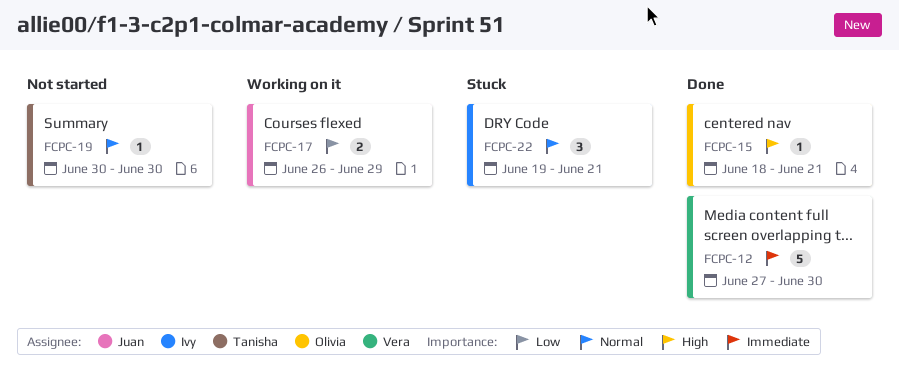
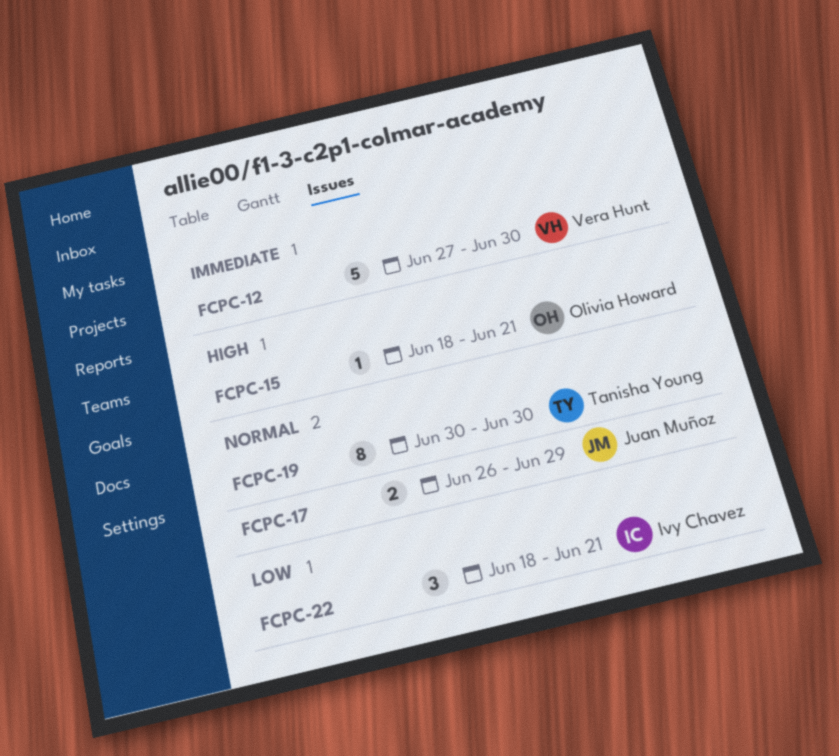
FCPC-17, priority: Low -> Normal
FCPC-19, estimate: 1 -> 8
FCPC-22, priority: Normal -> Low
FCPC-22, start: Jun 19 -> Jun 18

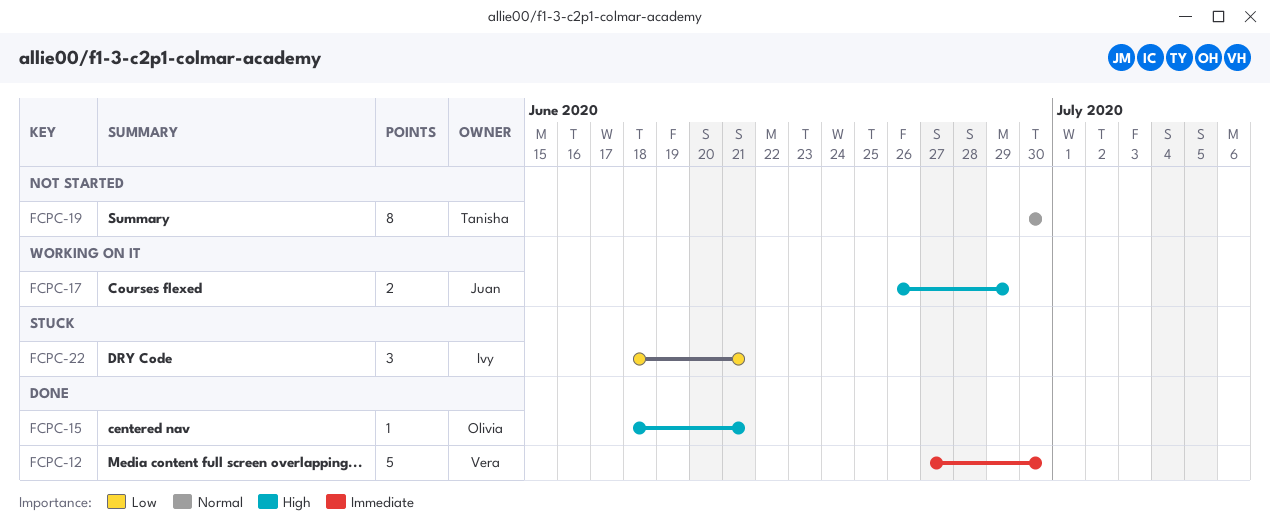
FCPC-17, priority: Normal -> High

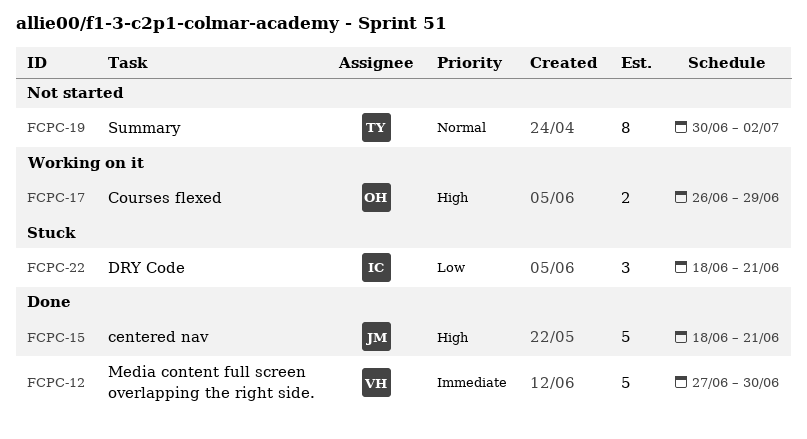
FCPC-15, owner: Olivia -> Juan
FCPC-15, estimate: 1 -> 5
FCPC-17, owner: Juan -> Olivia
FCPC-19, due: Jun 30 -> Jul 2

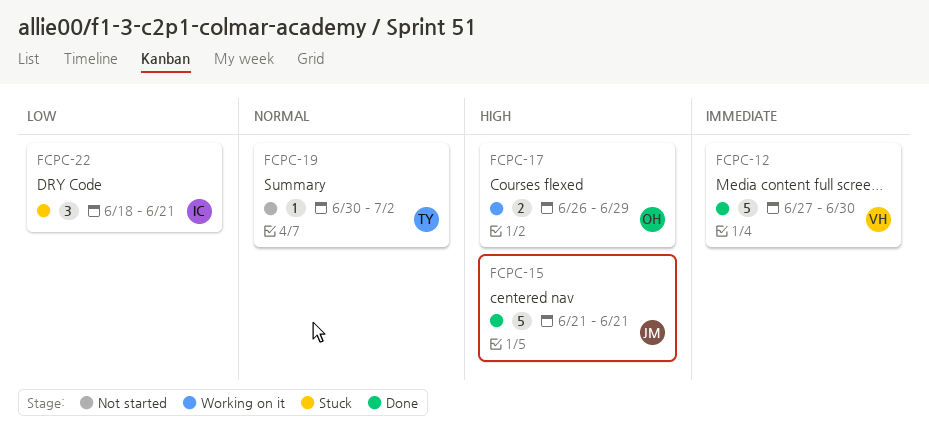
FCPC-15, start: Jun 18 -> Jun 21
FCPC-19, estimate: 8 -> 1

